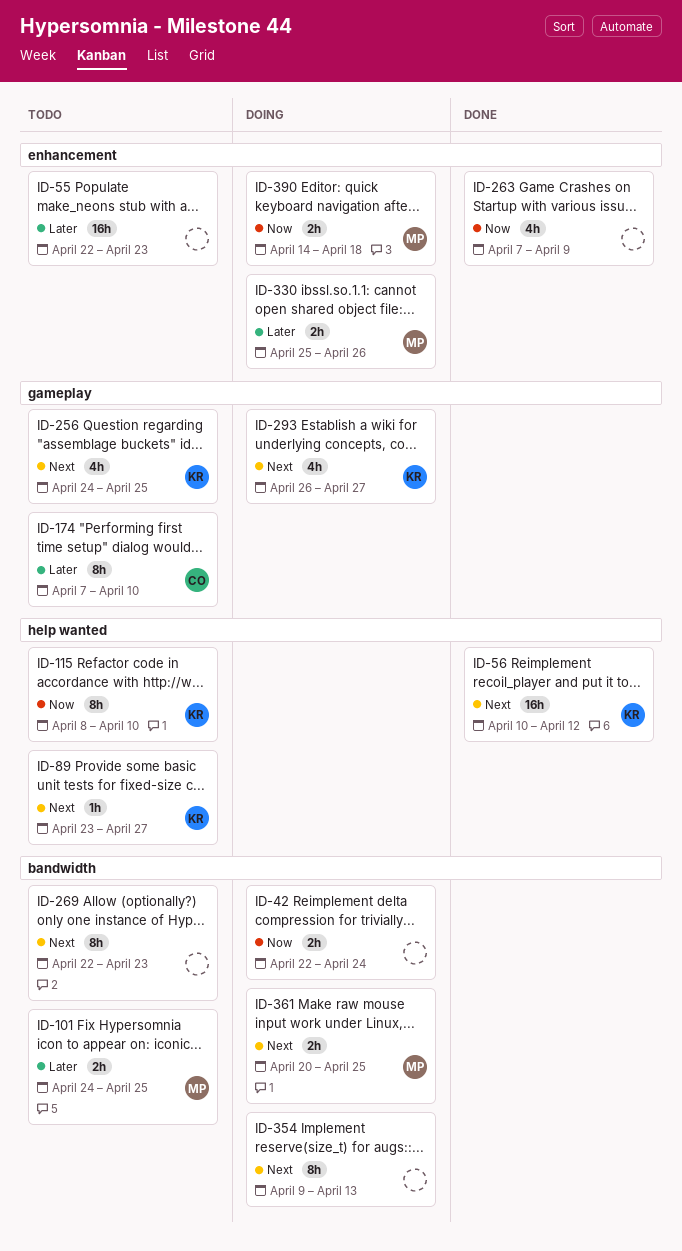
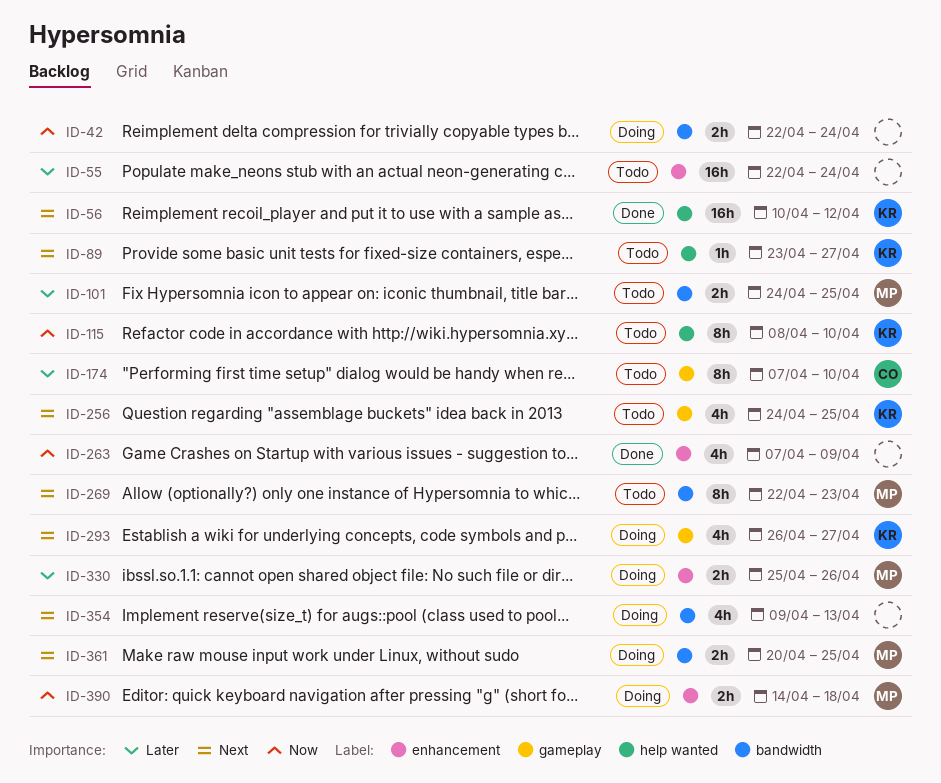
ID-55, due: Apr 23 -> Apr 24
ID-269, owner: none -> MP
ID-354, estimate: 8h -> 4h

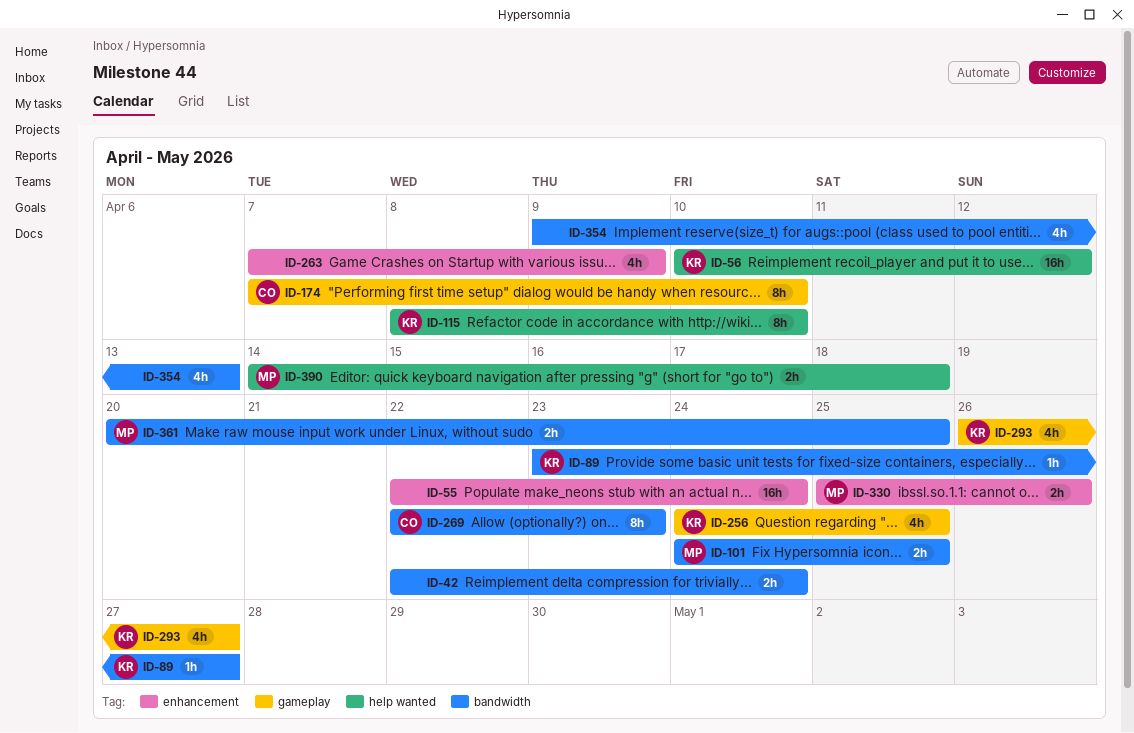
ID-89, label: help wanted -> bandwidth
ID-269, owner: MP -> CO
ID-390, label: enhancement -> help wanted

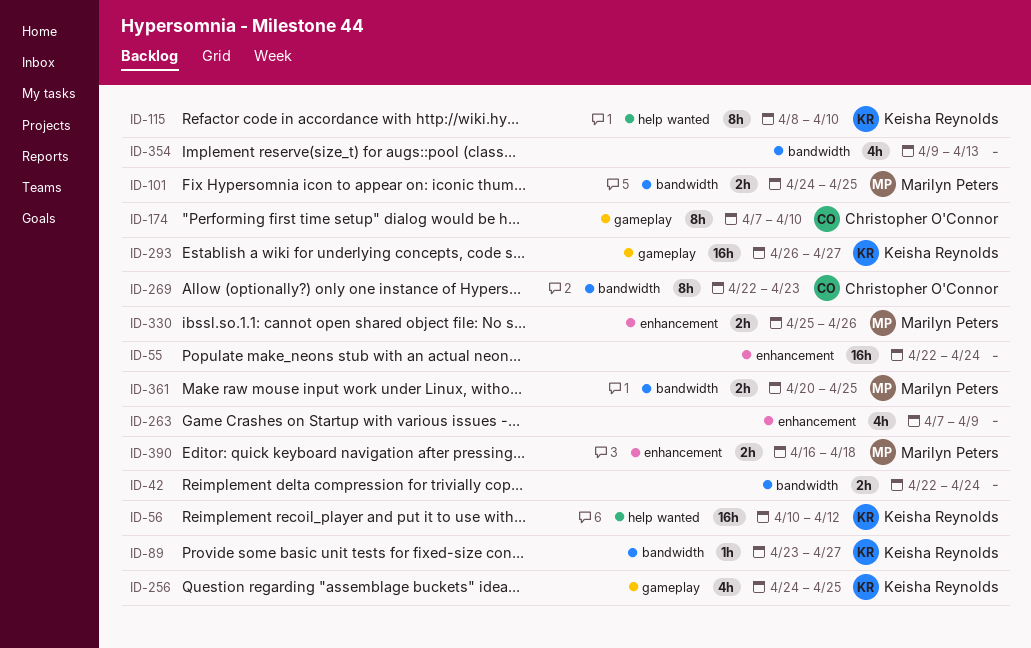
ID-293, estimate: 4h -> 16h
ID-390, label: help wanted -> enhancement
ID-390, start: Apr 14 -> Apr 16

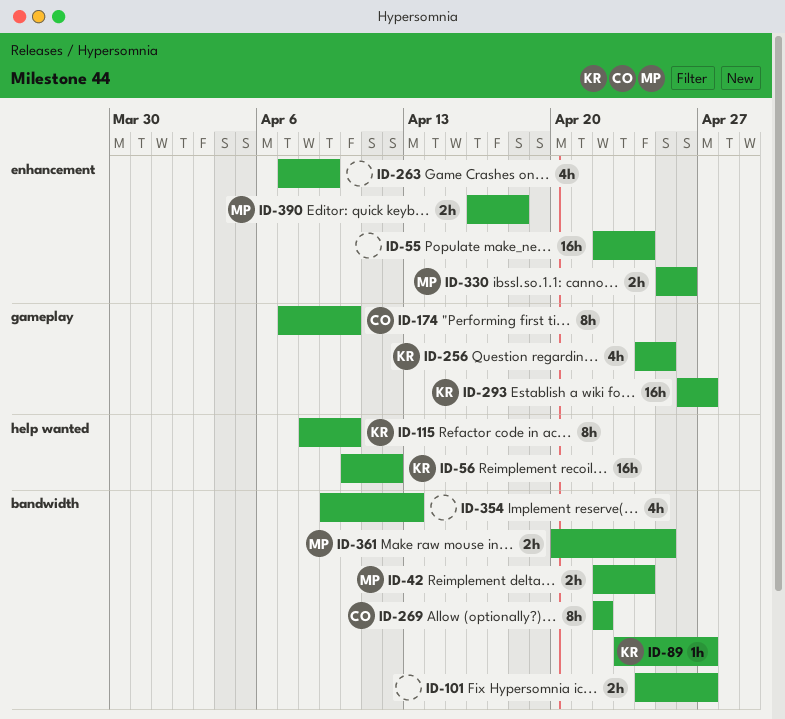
ID-42, owner: none -> Marilyn Peters
ID-101, owner: Marilyn Peters -> none
ID-101, due: Apr 25 -> Apr 27
ID-269, due: Apr 23 -> Apr 22

